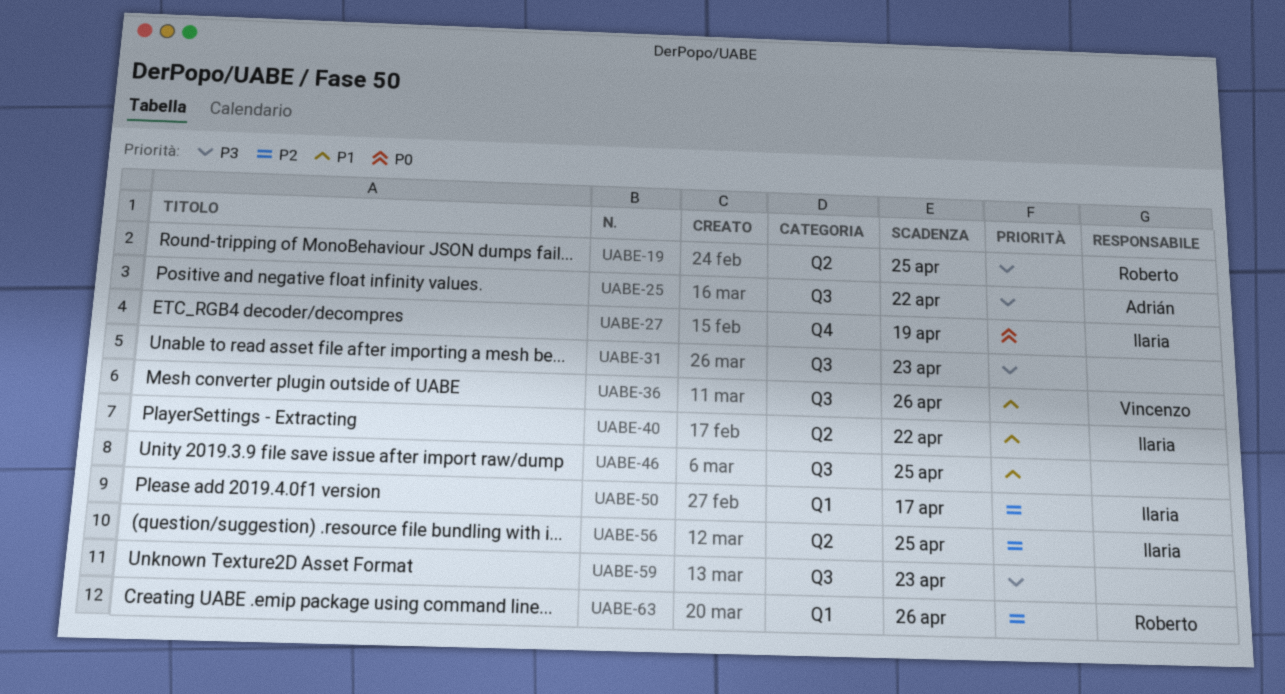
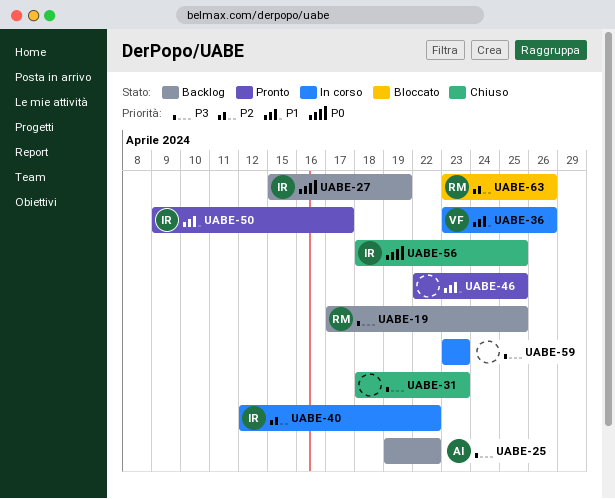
UABE-40, priority: P1 -> P2
UABE-50, priority: P2 -> P1
UABE-56, priority: P2 -> P0

